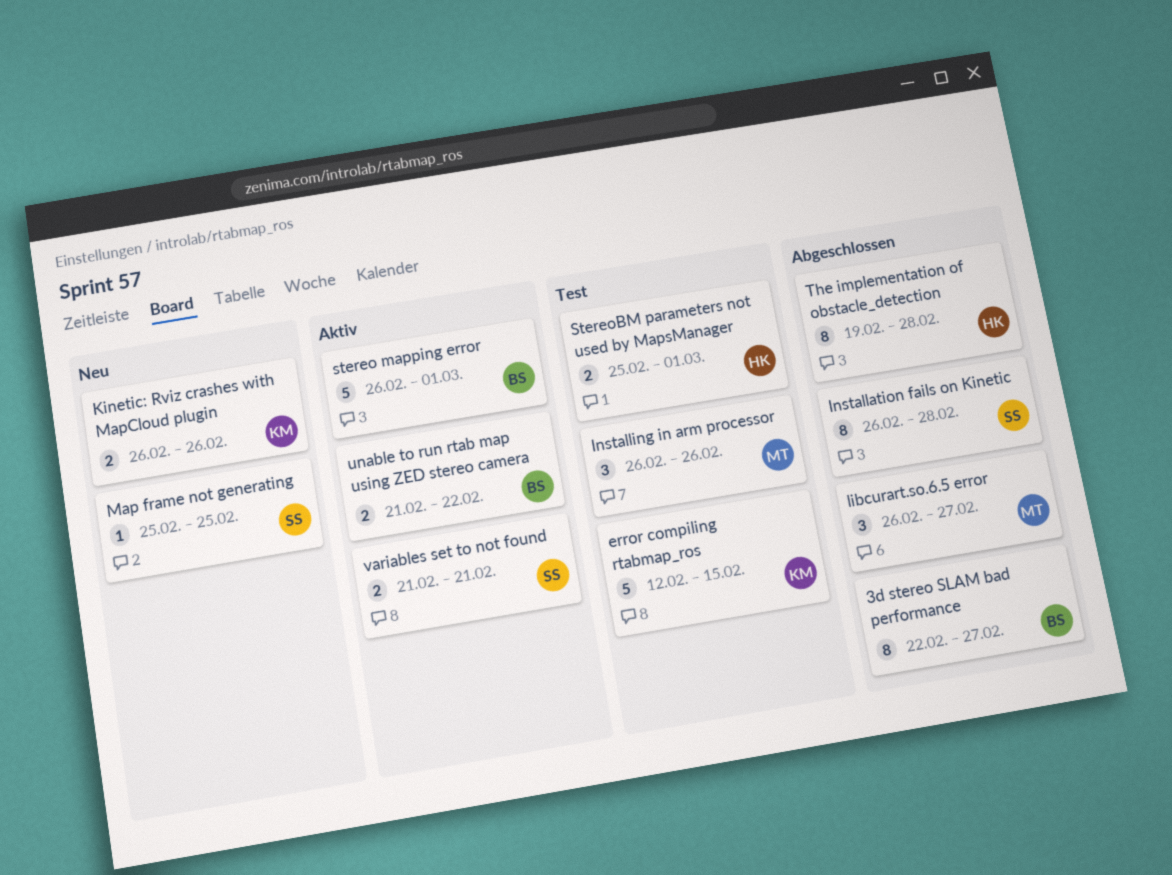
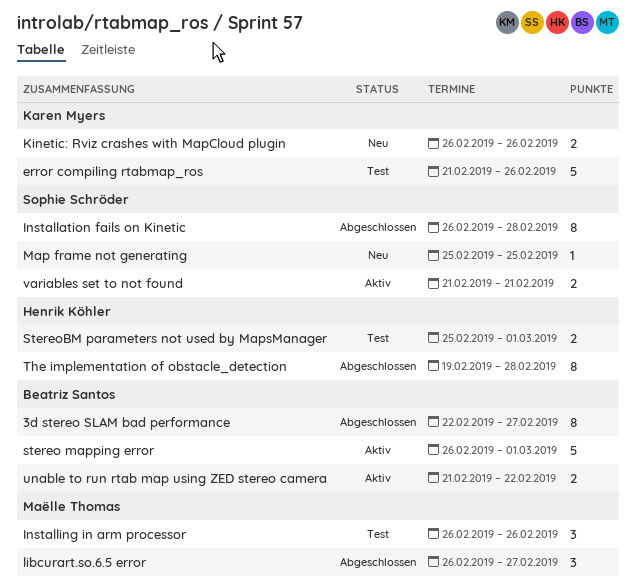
error compiling rtabmap_ros, start: Feb 12 -> Feb 21
error compiling rtabmap_ros, due: Feb 15 -> Feb 26

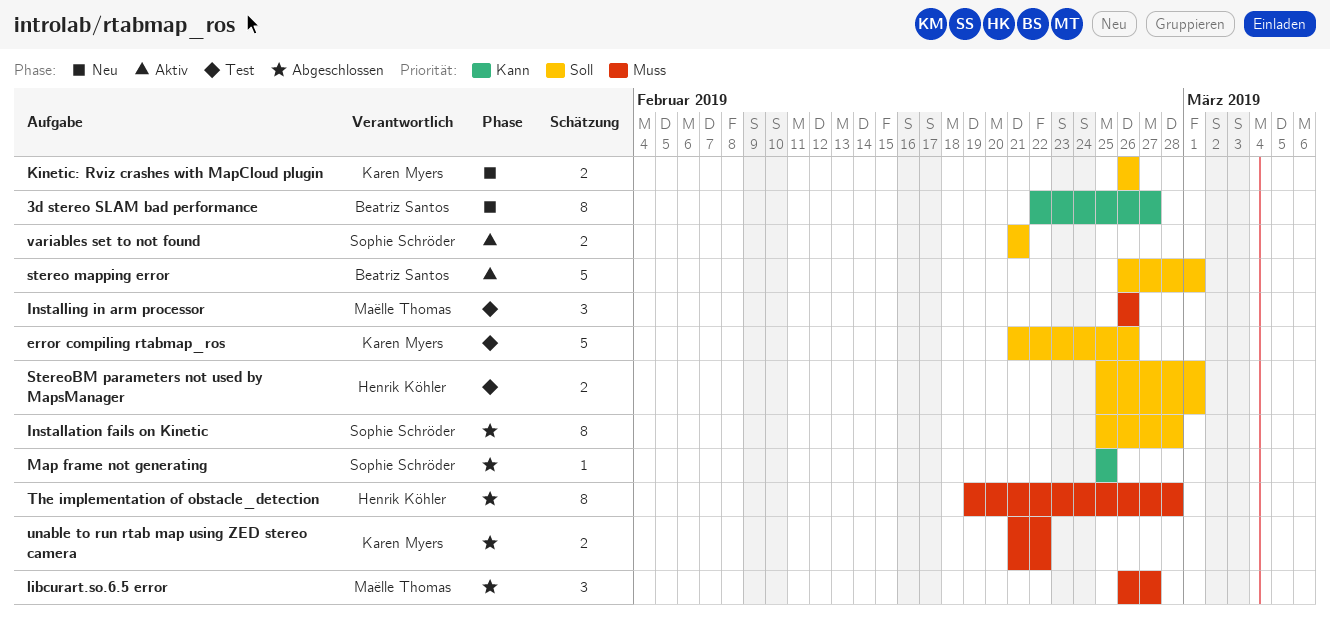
3d stereo SLAM bad performance, status: Abgeschlossen -> Neu
Installation fails on Kinetic, start: Feb 26 -> Feb 25
Map frame not generating, status: Neu -> Abgeschlossen
unable to run rtab map using ZED stereo camera, status: Aktiv -> Abgeschlossen
unable to run rtab map using ZED stereo camera, owner: Beatriz Santos -> Karen Myers

